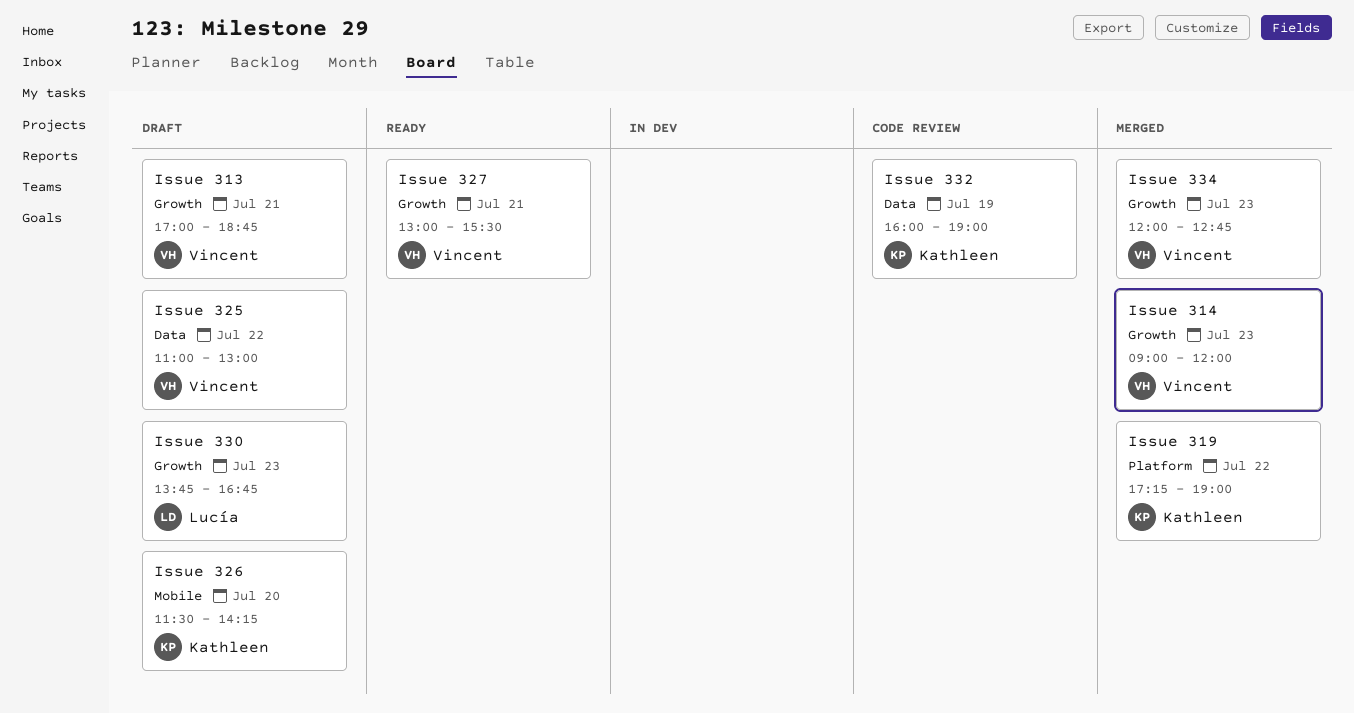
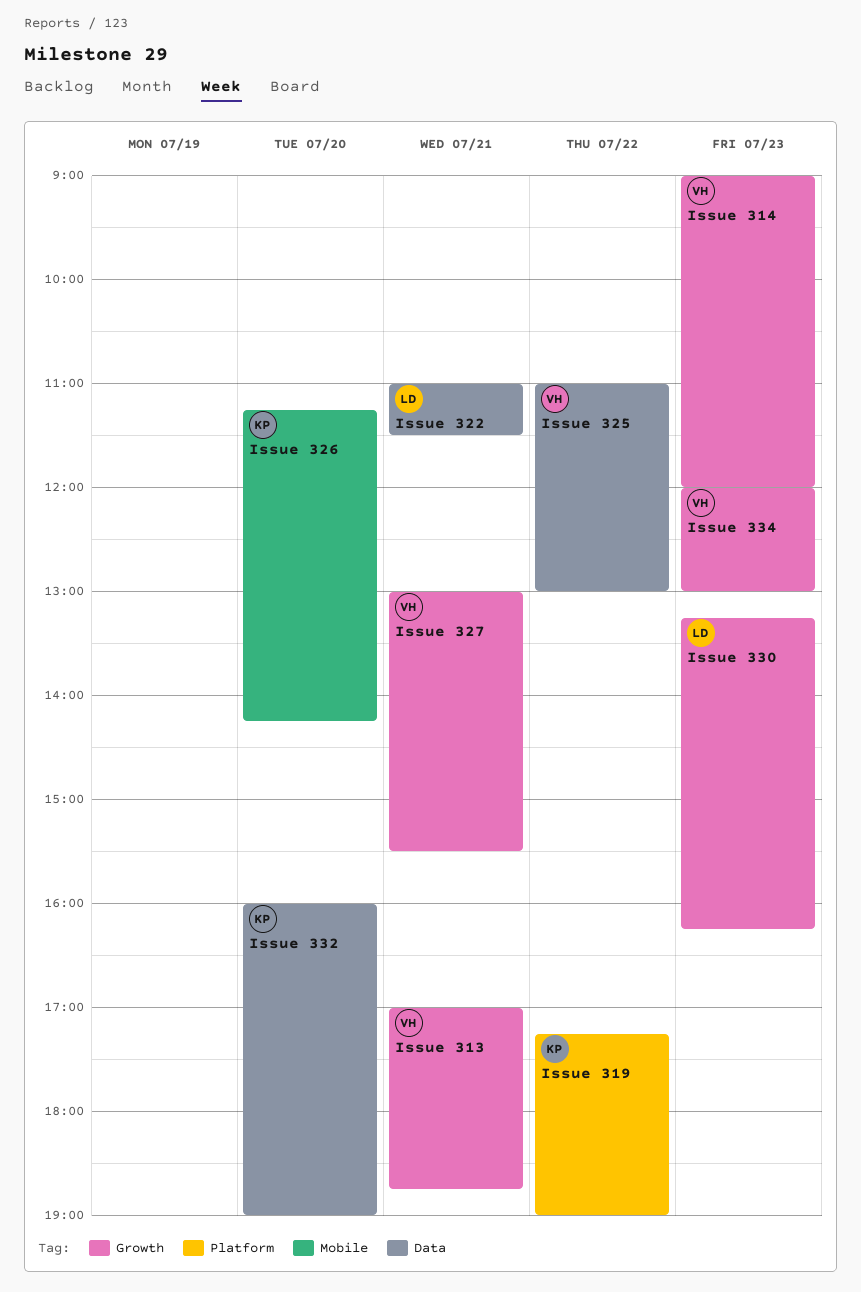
Issue 322: none -> present
Issue 326, begins: 11:30 -> 11:15
Issue 330, begins: 13:45 -> 13:15
Issue 330, ends: 16:45 -> 16:15
Issue 332, day: Jul 19 -> Jul 20
Issue 334, ends: 12:45 -> 13:00

